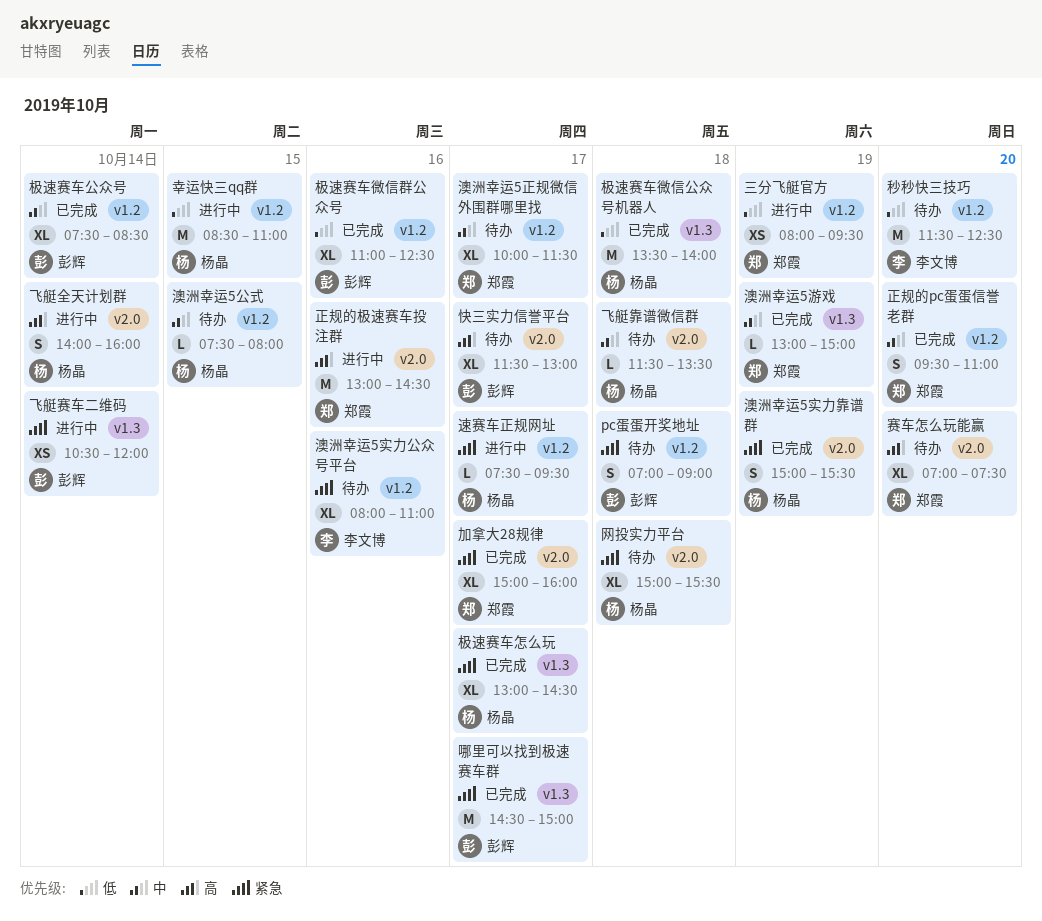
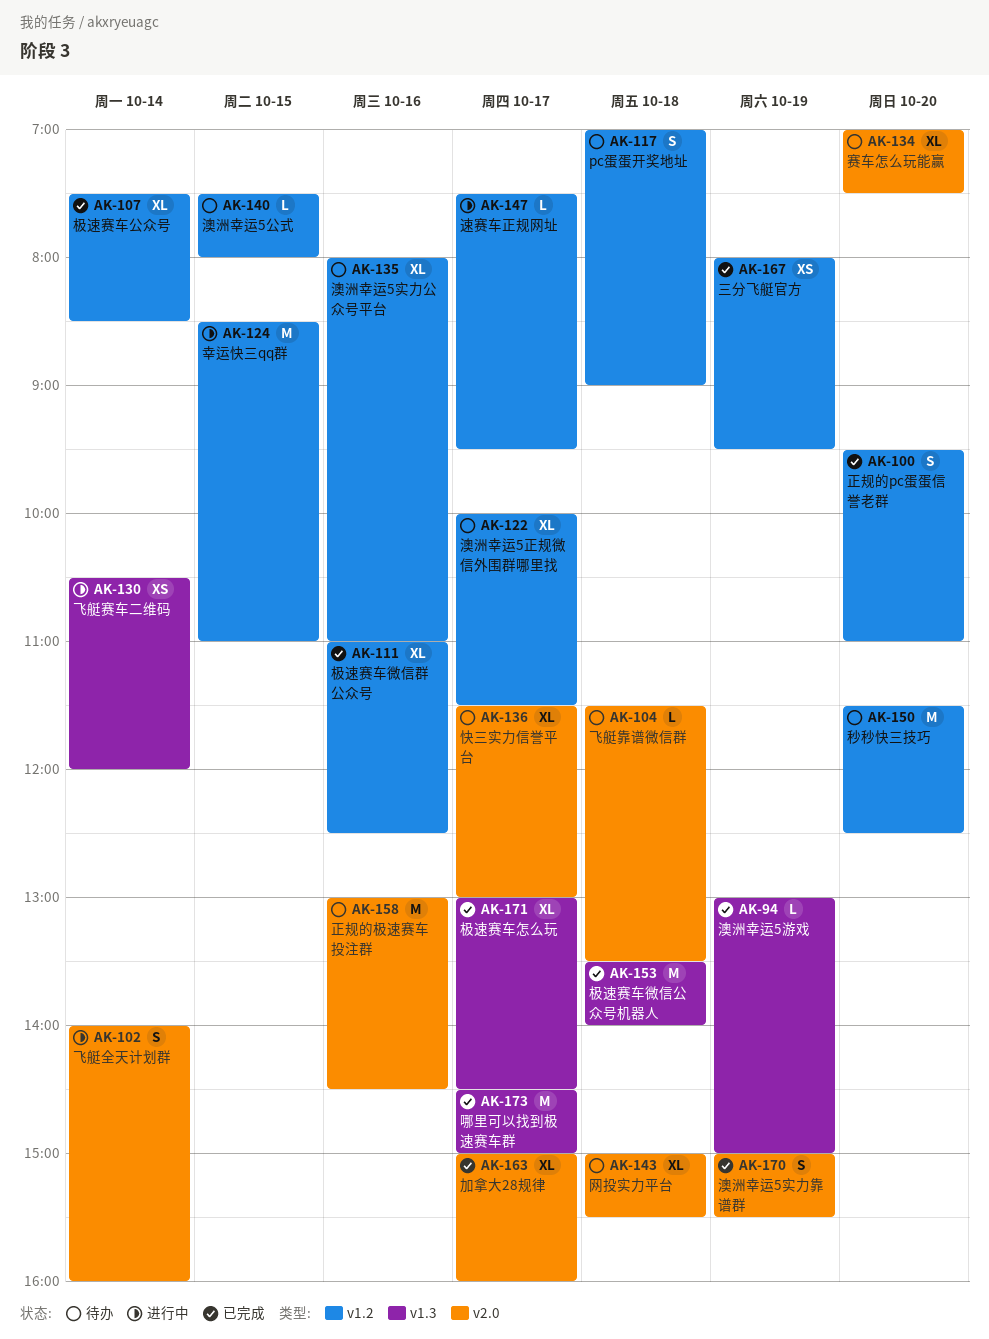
三分飞艇官方, status: 进行中 -> 已完成
正规的极速赛车投注群, status: 进行中 -> 待办

